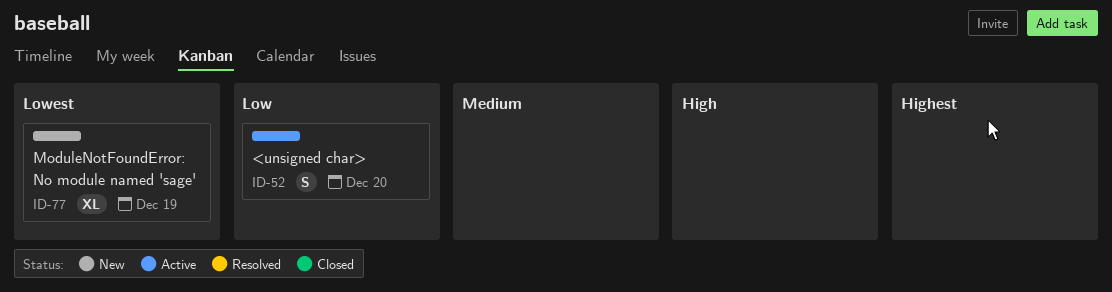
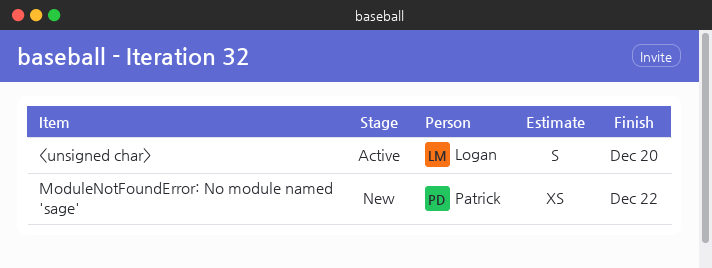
ModuleNotFoundError: No module named 'sage', estimate: XL -> XS
ModuleNotFoundError: No module named 'sage', due: Dec 19 -> Dec 22

